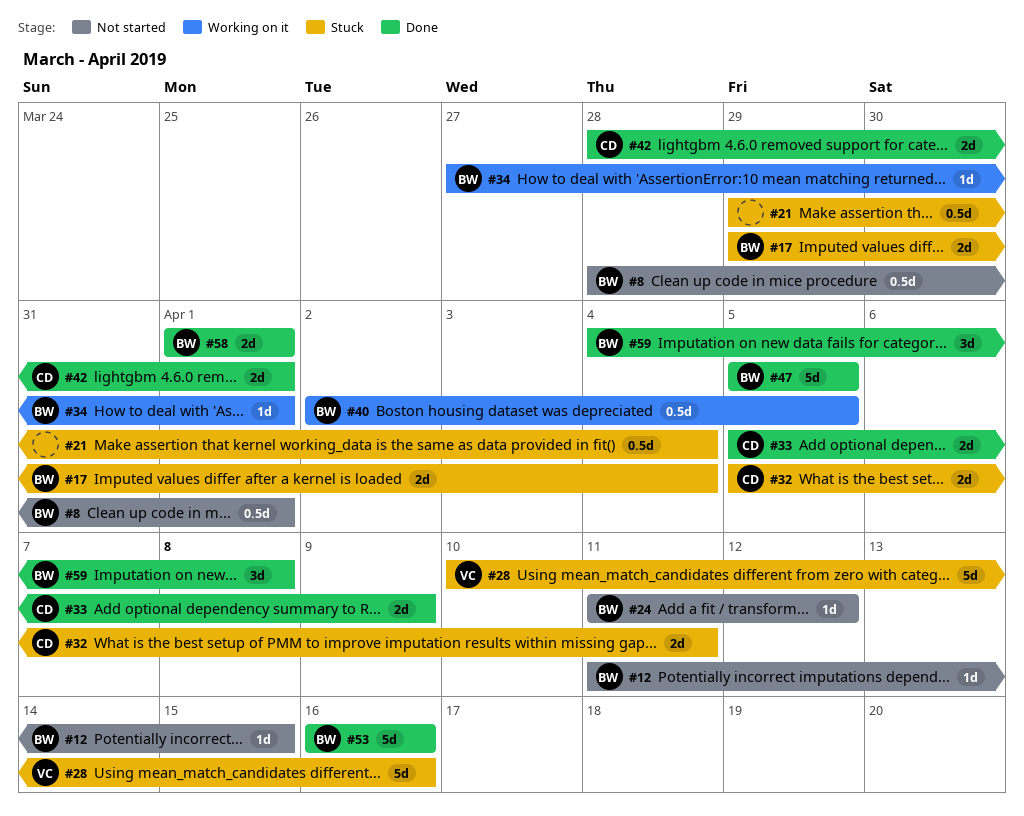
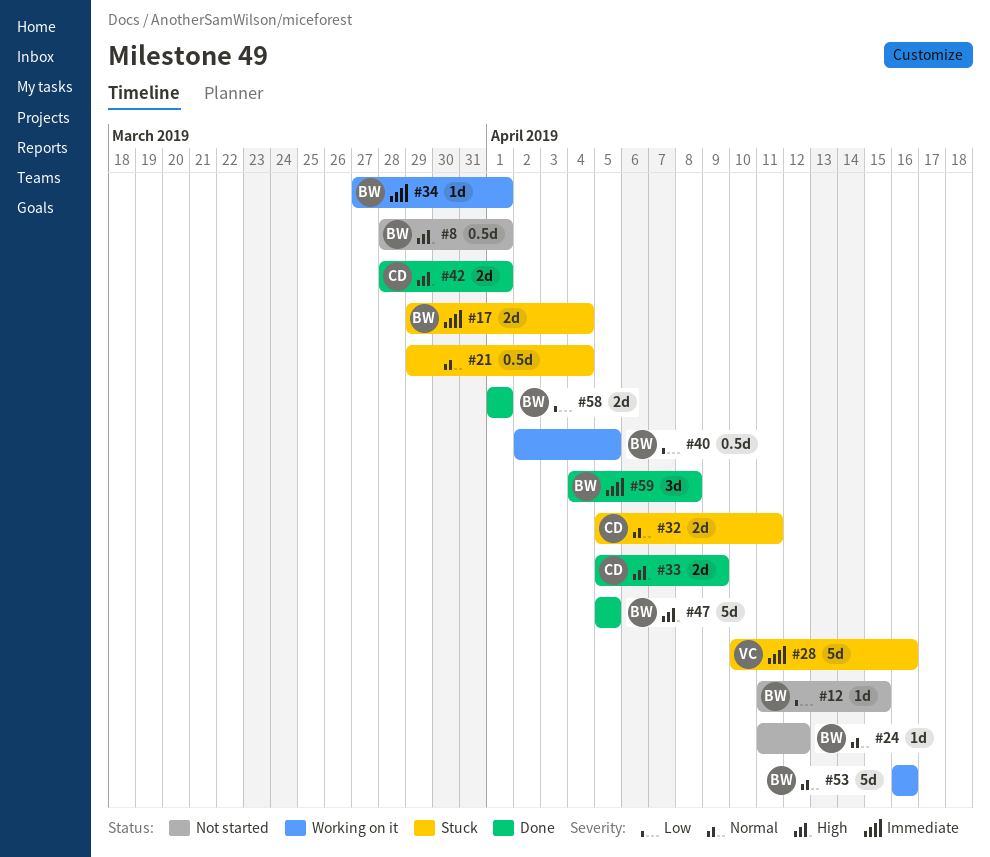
#53, status: Done -> Working on it

